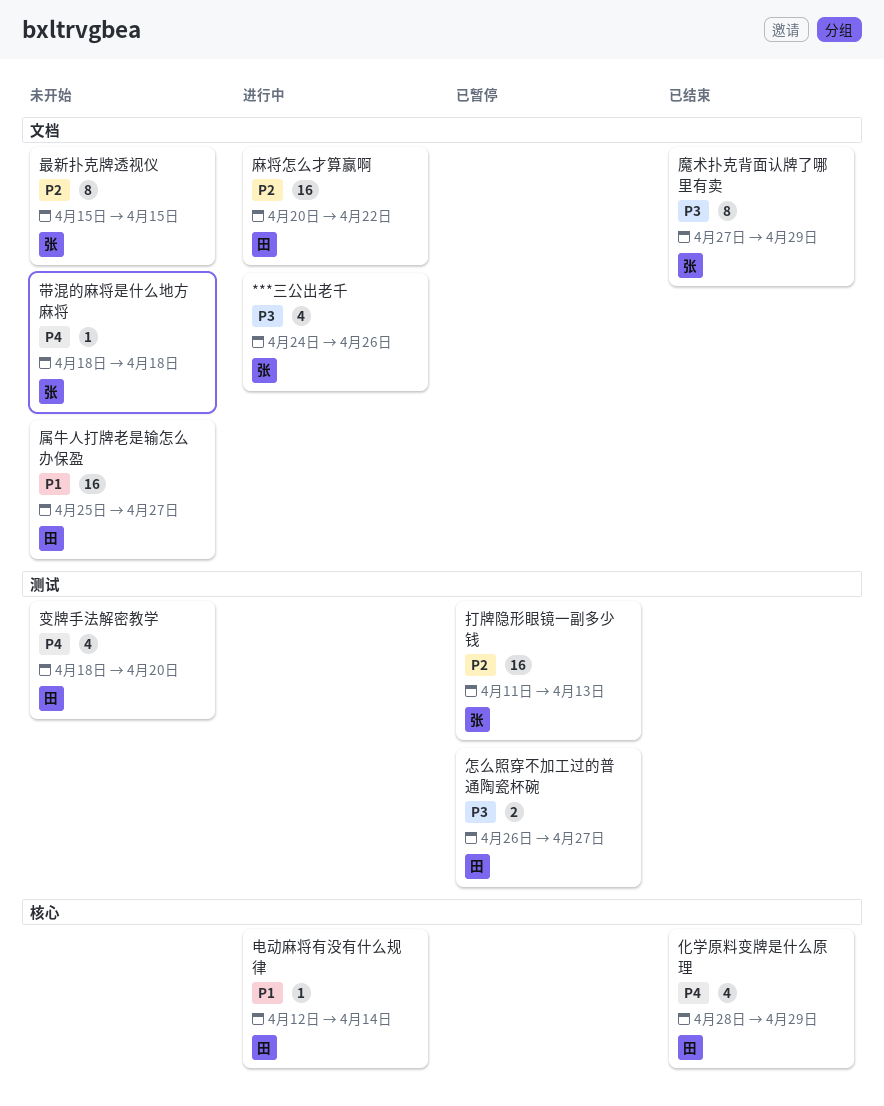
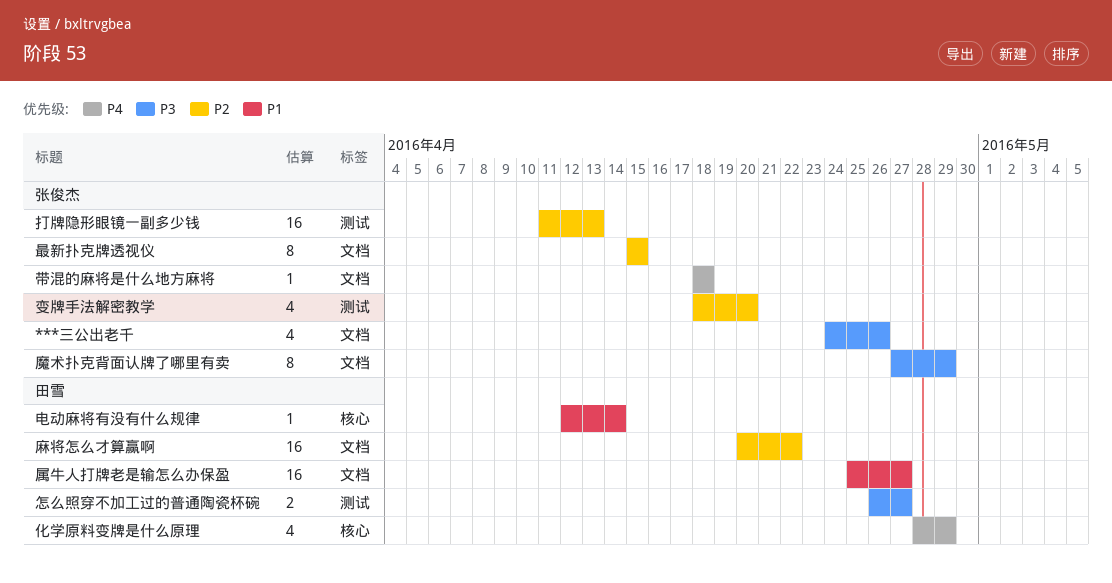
变牌手法解密教学, owner: 田雪 -> 张俊杰
变牌手法解密教学, priority: P4 -> P2

